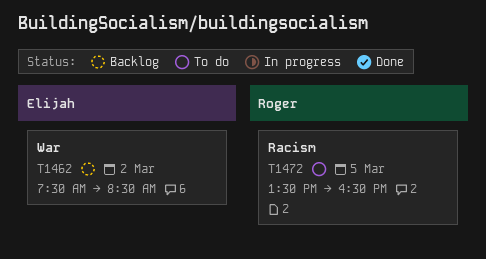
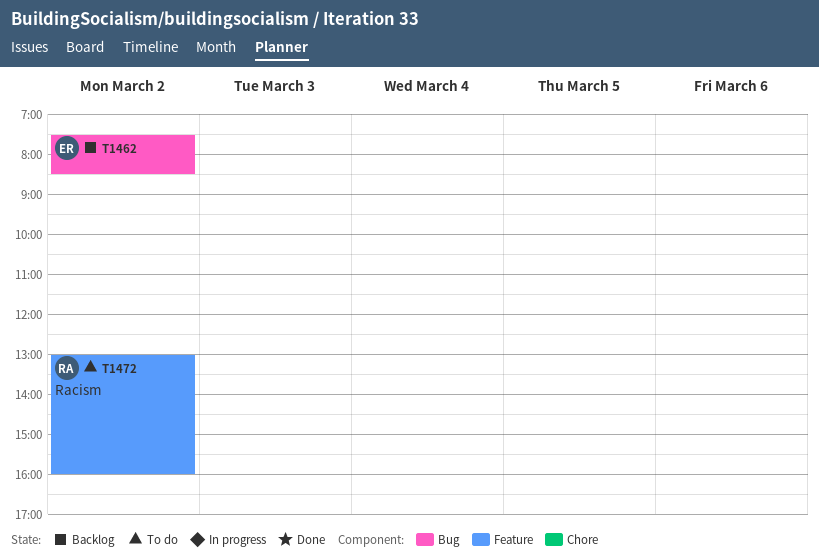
T1472, day: Mar 5 -> Mar 2
T1472, begins: 13:30 -> 13:00
T1472, ends: 16:30 -> 16:00

